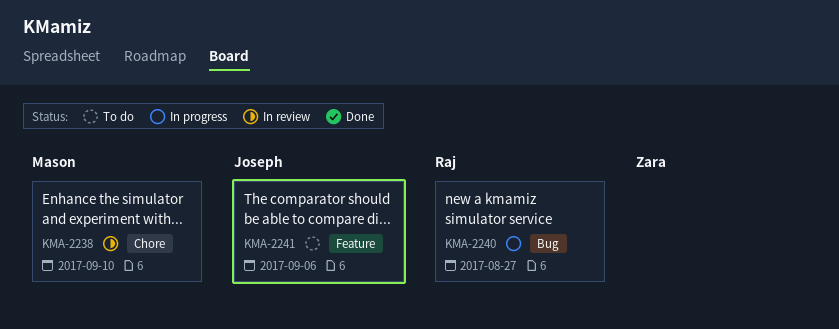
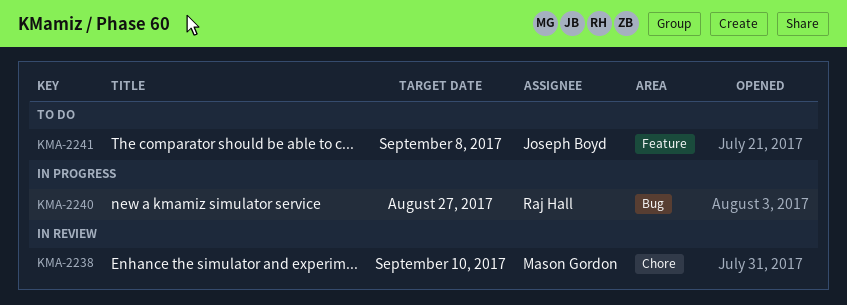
KMA-2241, due: Sep 6 -> Sep 8

